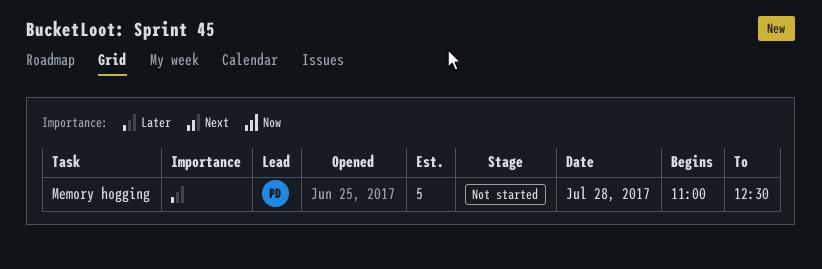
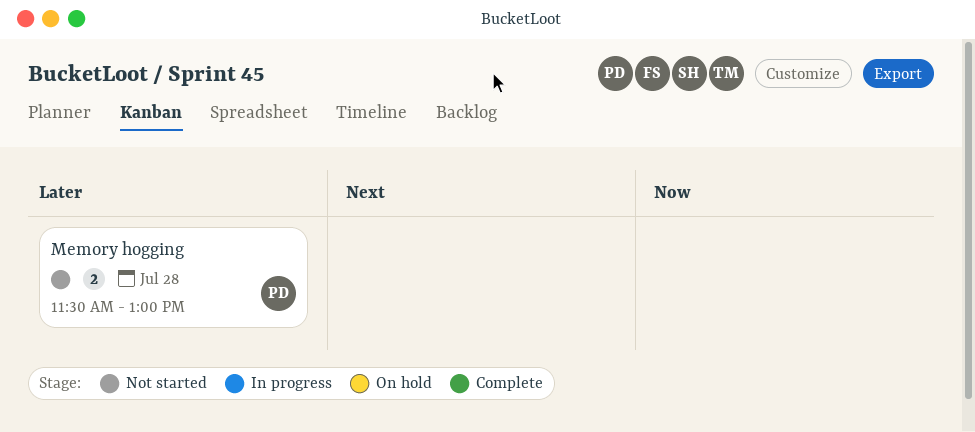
Memory hogging, estimate: 5 -> 2
Memory hogging, begins: 11:00 -> 11:30
Memory hogging, ends: 12:30 -> 13:00

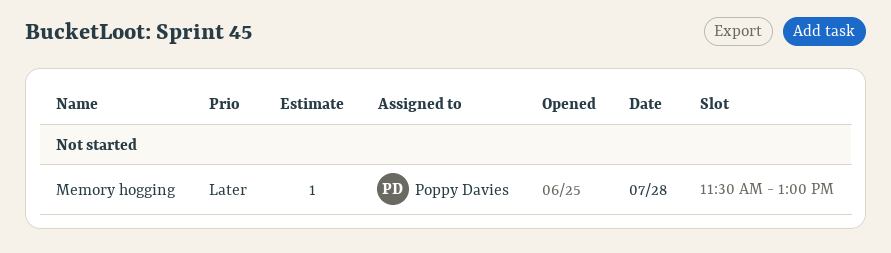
Memory hogging, estimate: 2 -> 1

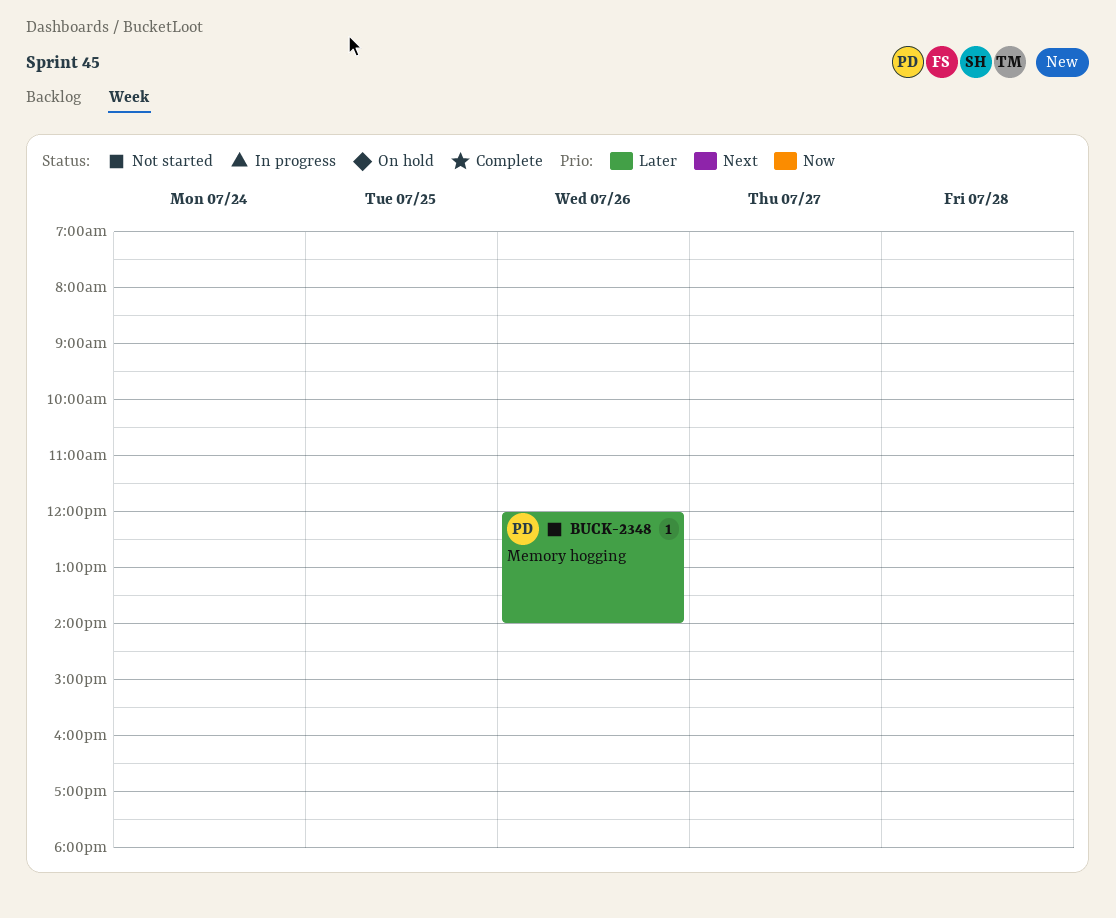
Memory hogging, day: Jul 28 -> Jul 26
Memory hogging, begins: 11:30 -> 12:00
Memory hogging, ends: 13:00 -> 14:00

